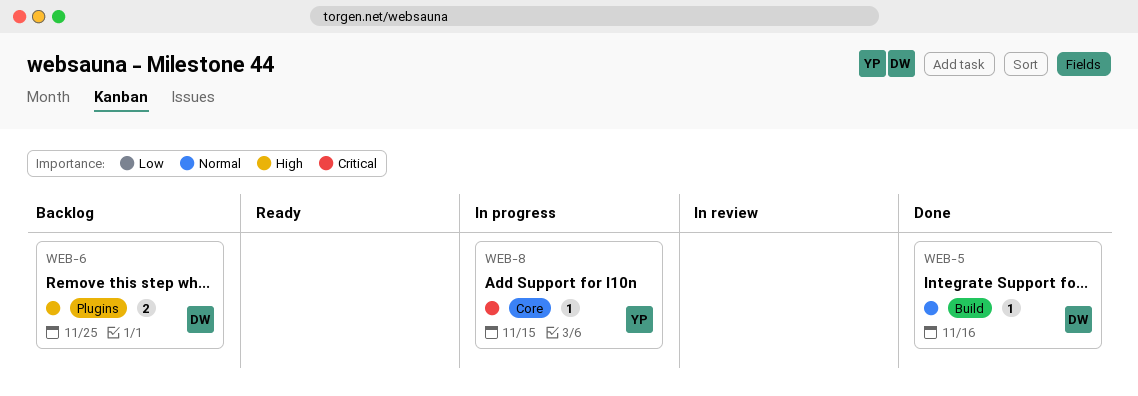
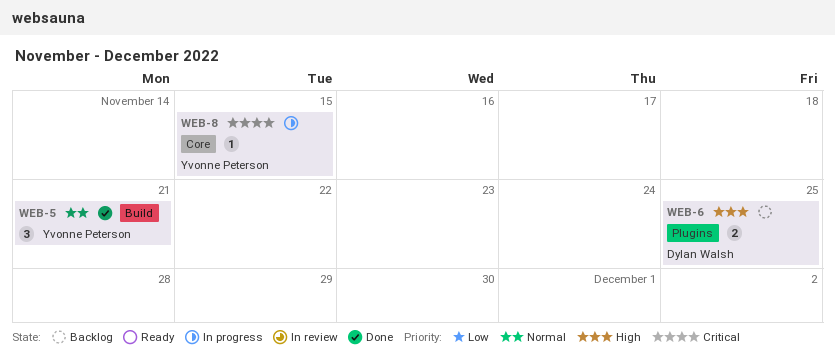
WEB-5, owner: Dylan Walsh -> Yvonne Peterson
WEB-5, estimate: 1 -> 3
WEB-5, due: Nov 16 -> Nov 21

